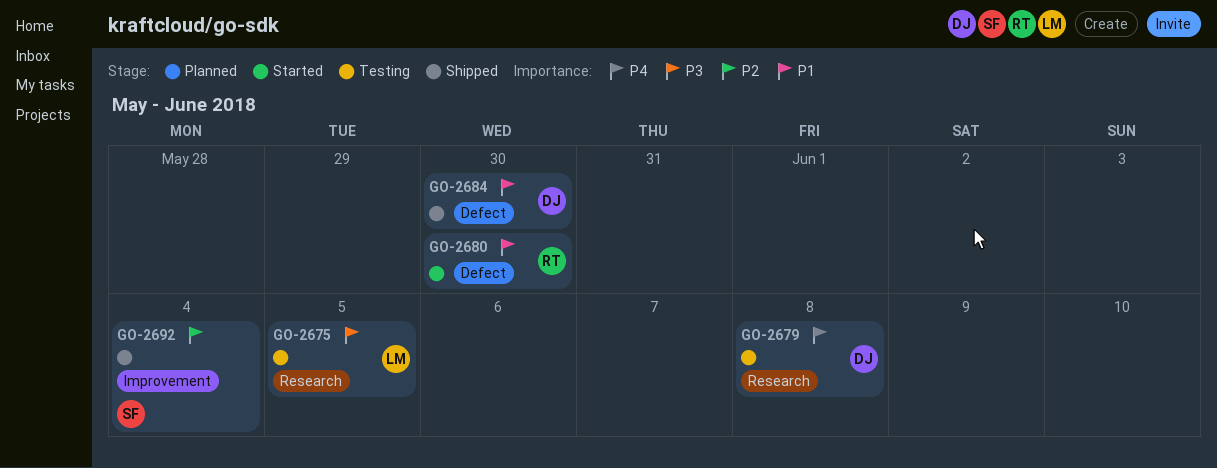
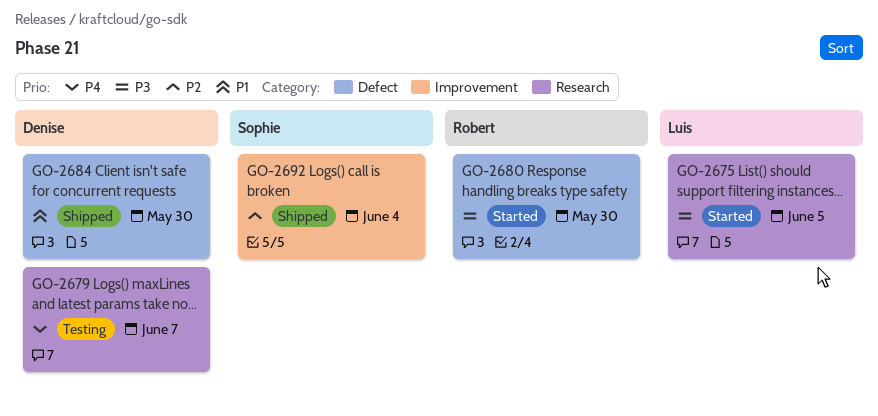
GO-2675, status: Testing -> Started
GO-2679, due: Jun 8 -> Jun 7
GO-2680, priority: P1 -> P3

